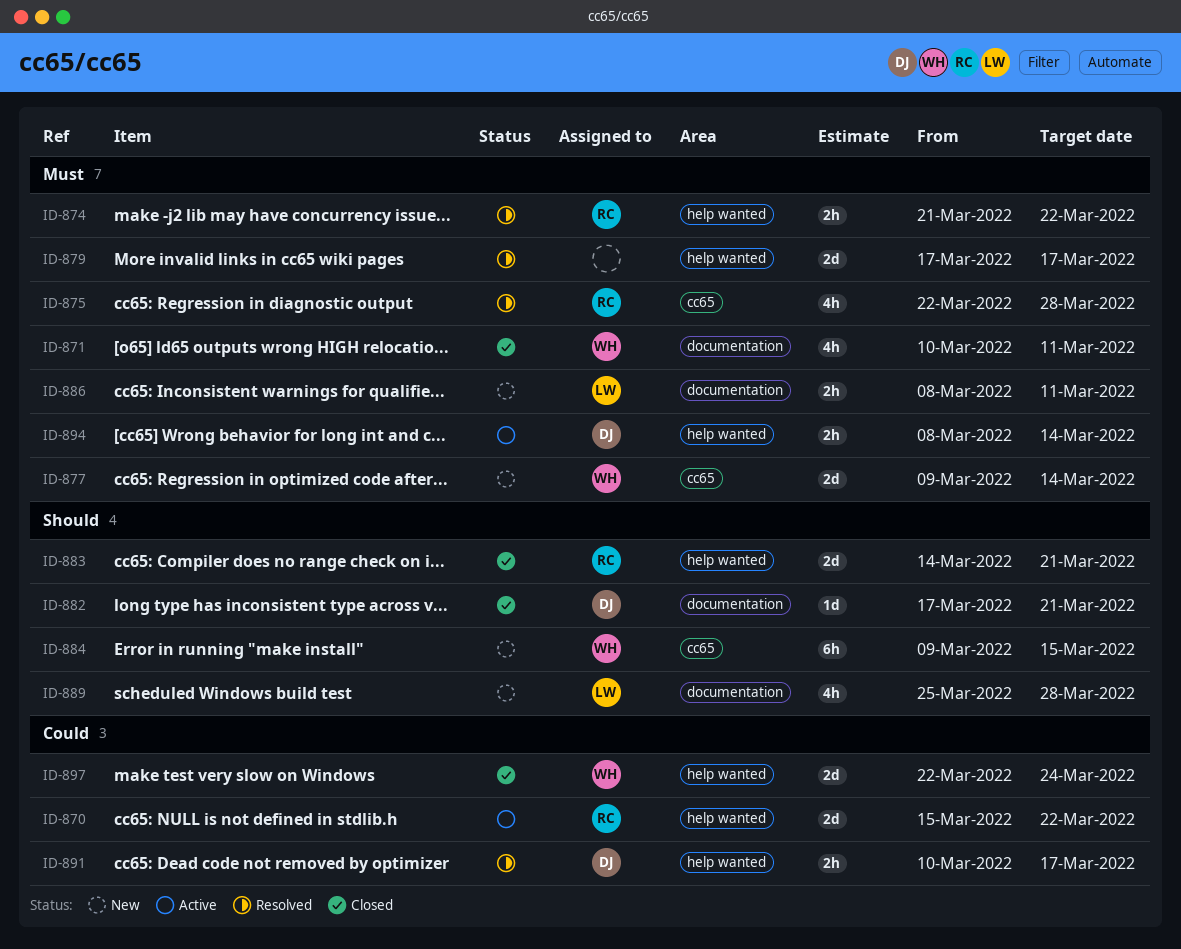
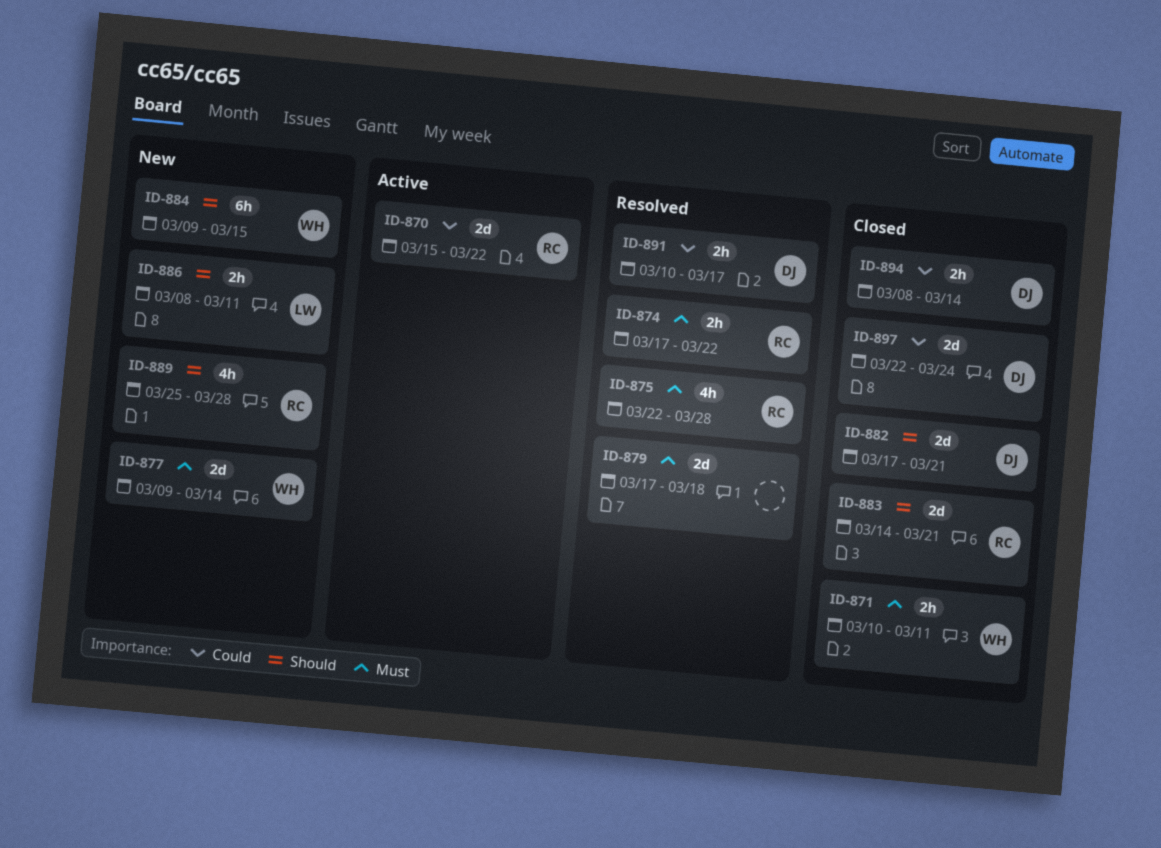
ID-871, estimate: 4h -> 2h
ID-874, start: Mar 21 -> Mar 17
ID-879, due: Mar 17 -> Mar 18
ID-882, estimate: 1d -> 2d
ID-886, priority: Must -> Should
ID-889, owner: LW -> RC
ID-894, status: Active -> Closed
ID-894, priority: Must -> Could
ID-897, owner: WH -> DJ

